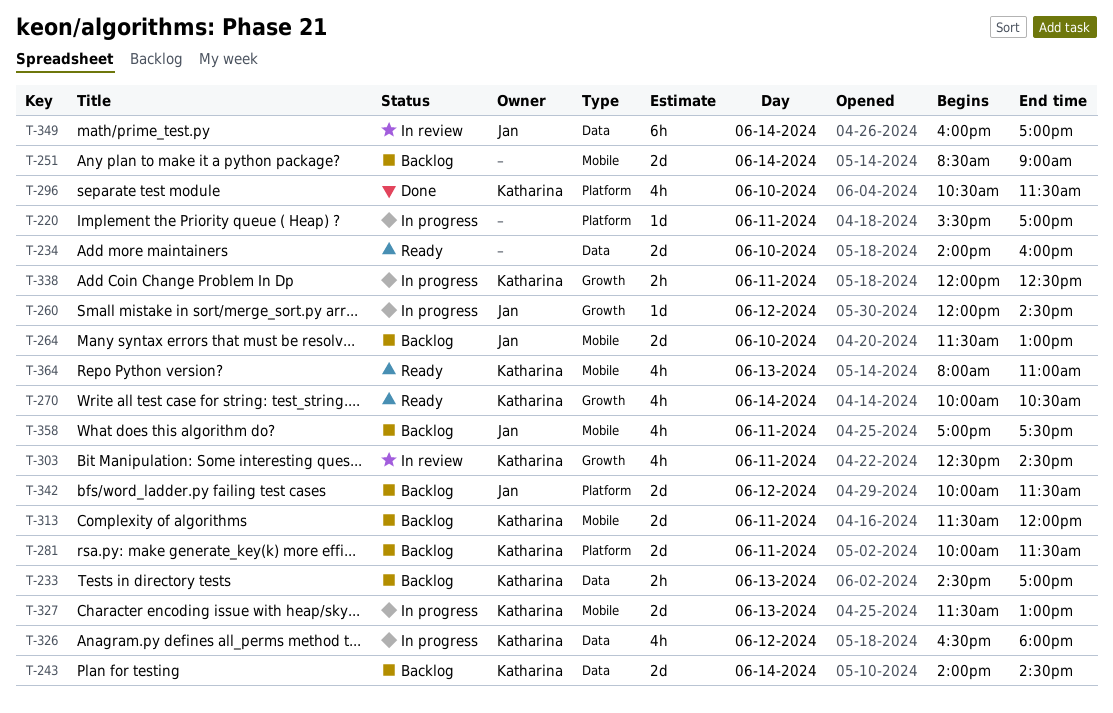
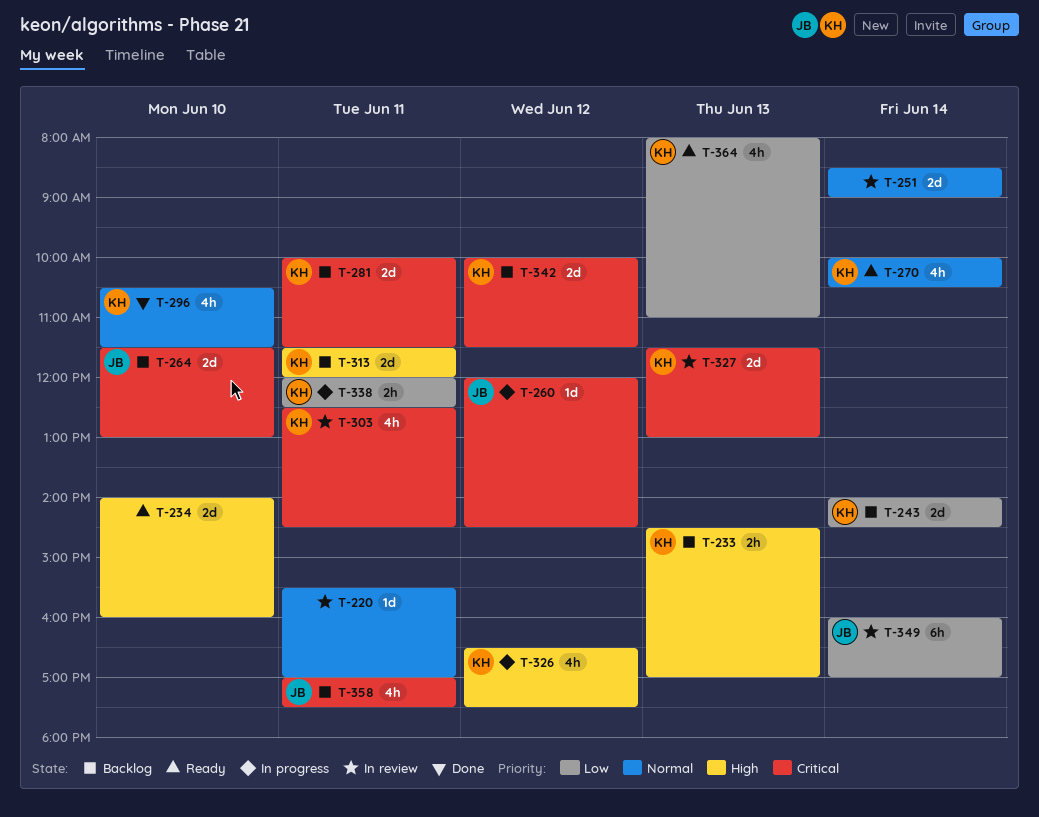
T-220, status: In progress -> In review
T-251, status: Backlog -> In review
T-326, ends: 18:00 -> 17:30
T-327, status: In progress -> In review
T-342, owner: Jan -> Katharina

